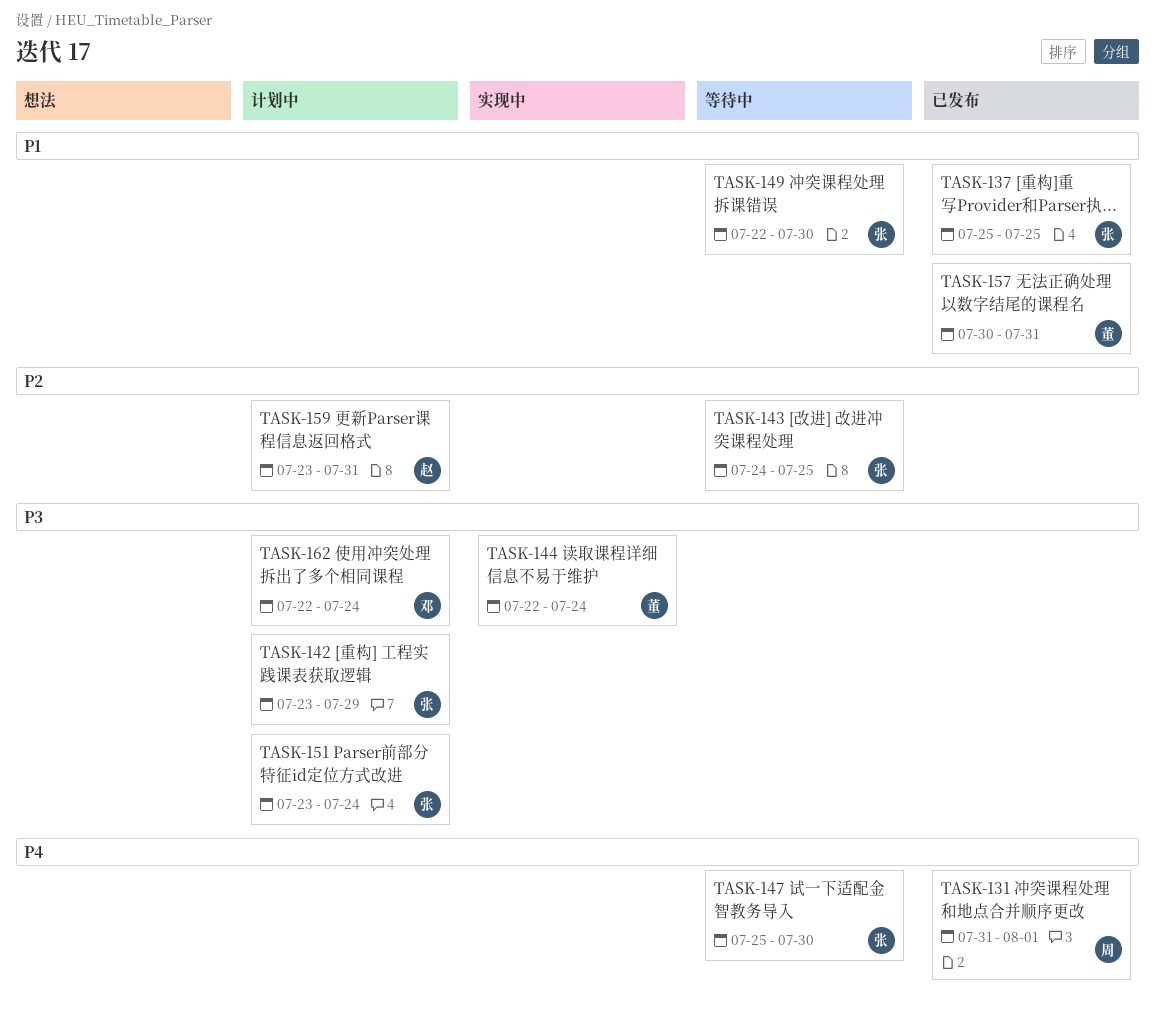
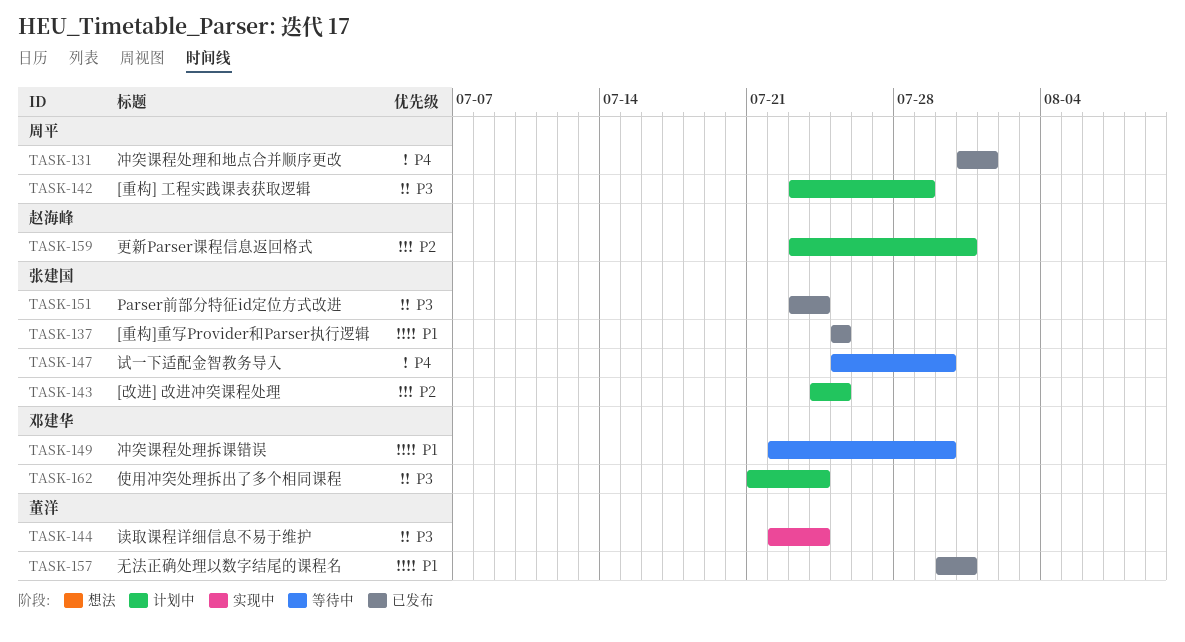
TASK-142, owner: 张建国 -> 周平
TASK-143, status: 等待中 -> 计划中
TASK-149, owner: 张建国 -> 邓建华
TASK-151, status: 计划中 -> 已发布
TASK-162, start: Jul 22 -> Jul 21

